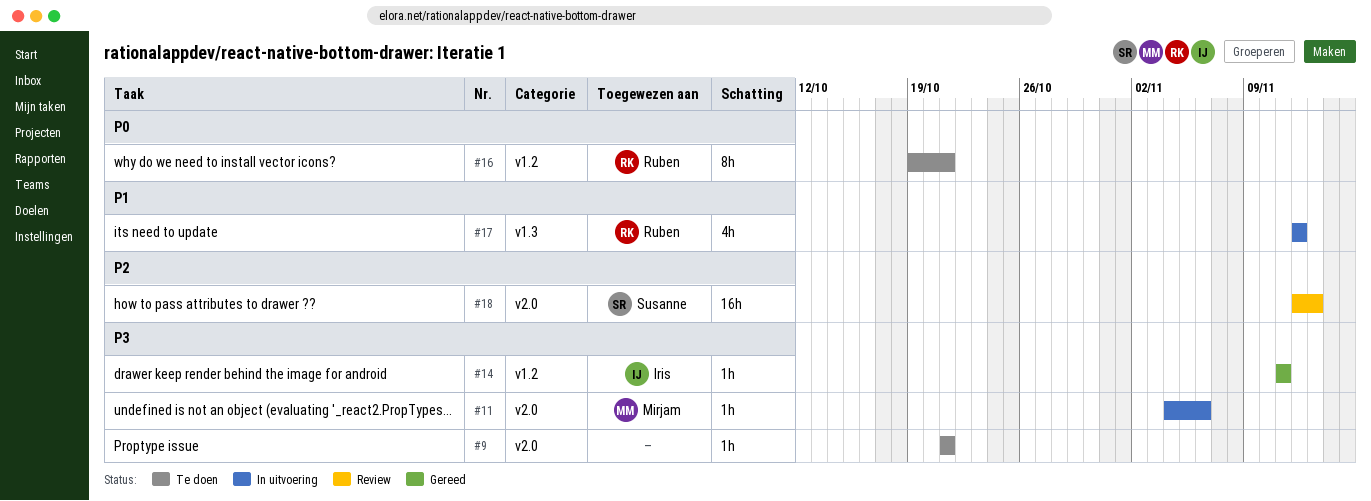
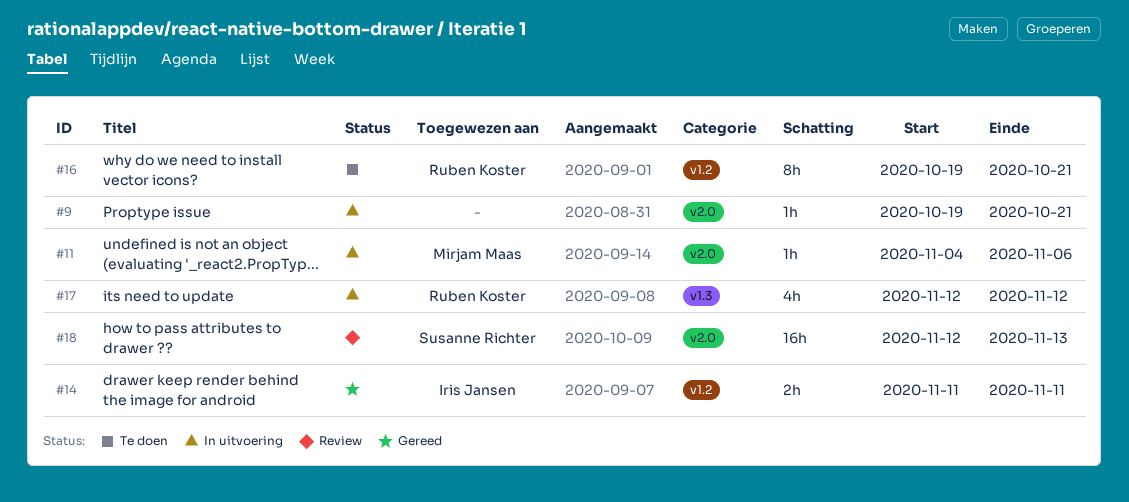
#9, status: Te doen -> In uitvoering
#9, start: Oct 21 -> Oct 19
#14, estimate: 1h -> 2h

